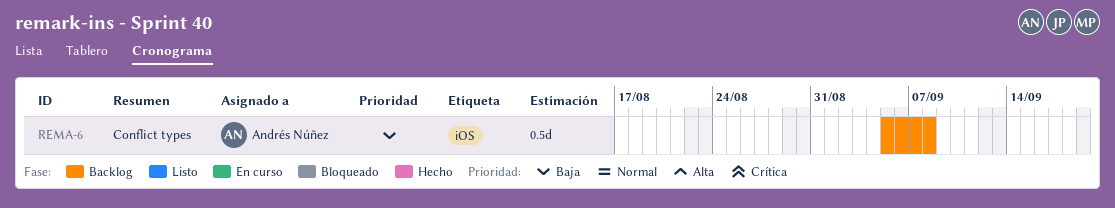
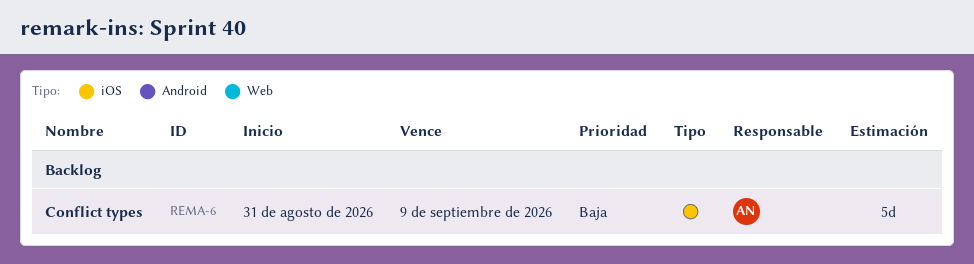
REMA-6, estimate: 0.5d -> 5d
REMA-6, start: Sep 5 -> Aug 31
REMA-6, due: Sep 8 -> Sep 9

